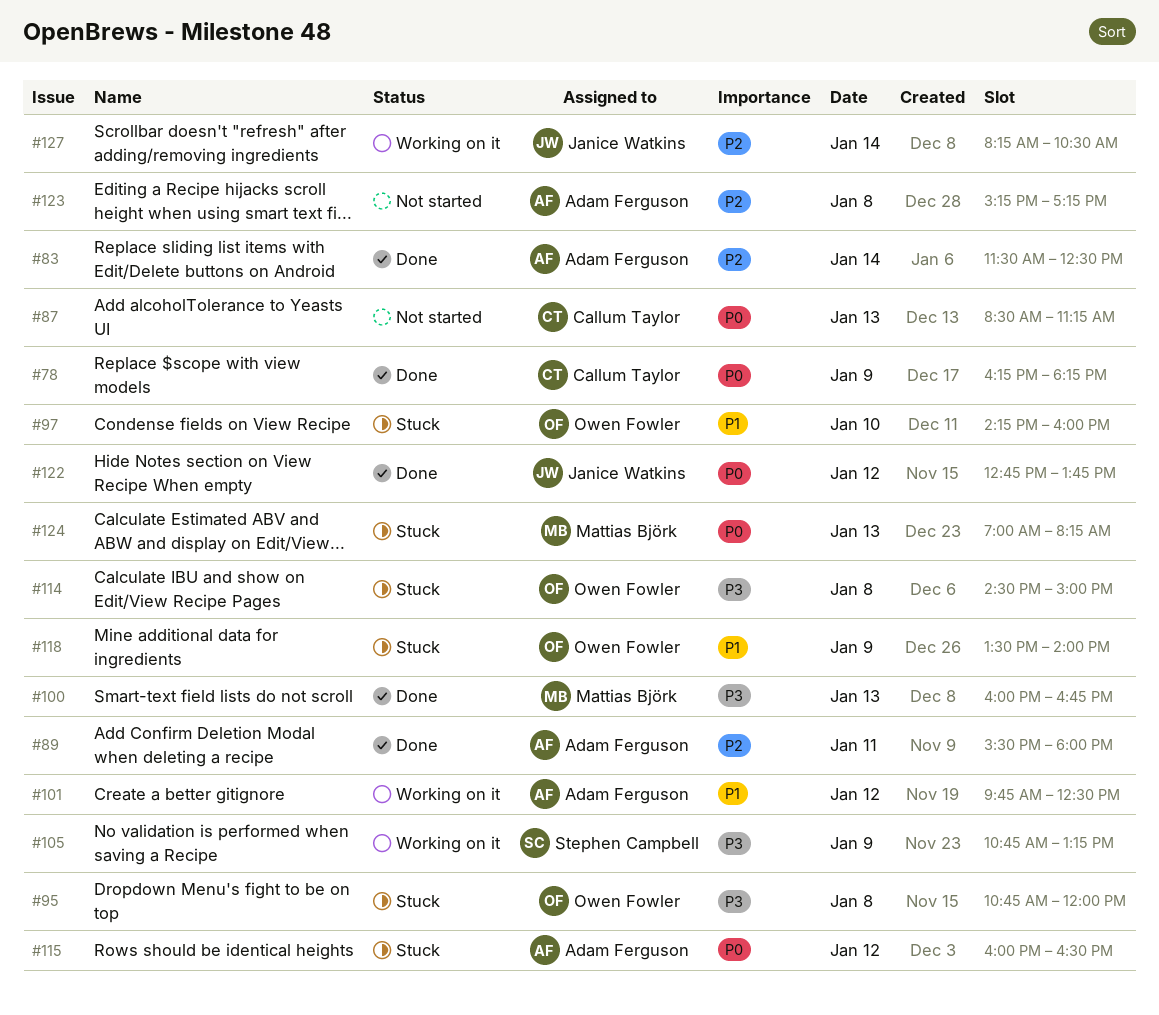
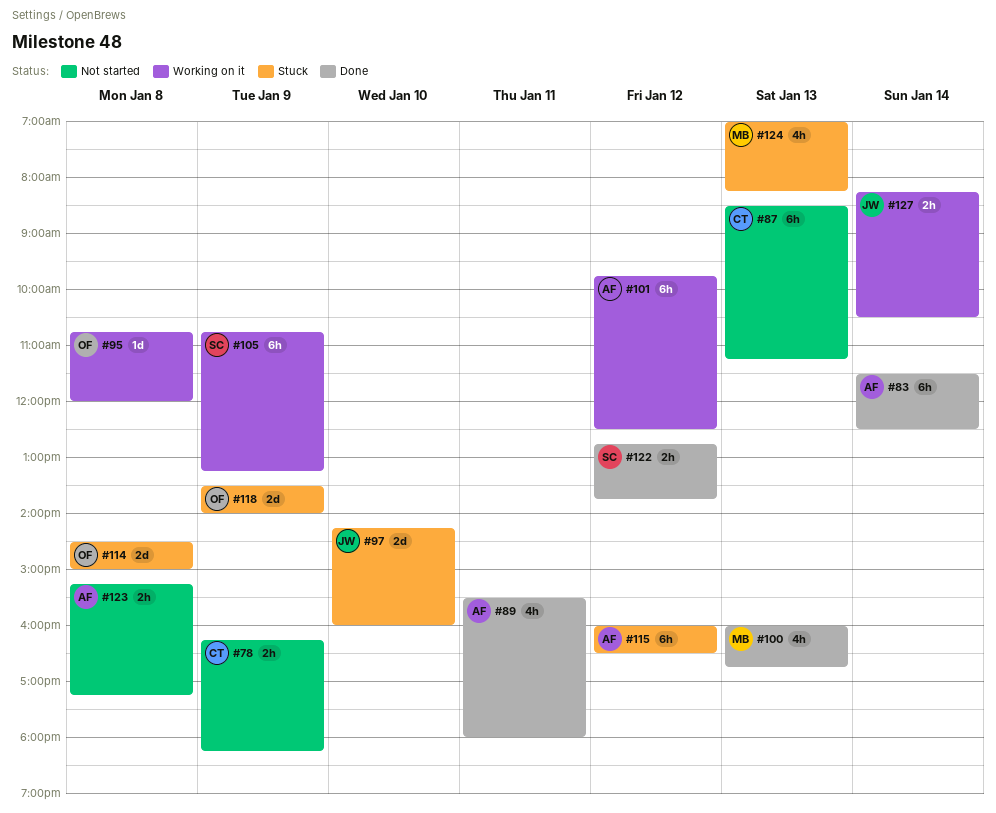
#78, status: Done -> Not started
#95, status: Stuck -> Working on it
#97, owner: Owen Fowler -> Janice Watkins
#122, owner: Janice Watkins -> Stephen Campbell

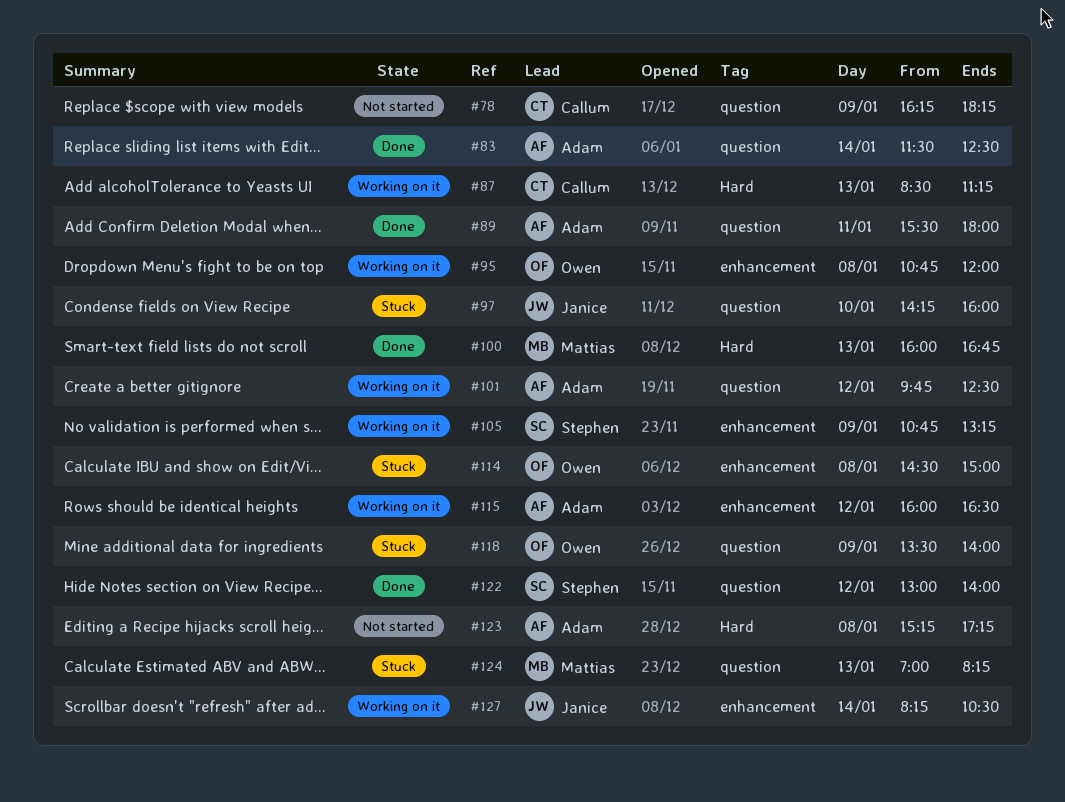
#87, status: Not started -> Working on it
#115, status: Stuck -> Working on it
#122, begins: 12:45 -> 13:00
#122, ends: 13:45 -> 14:00

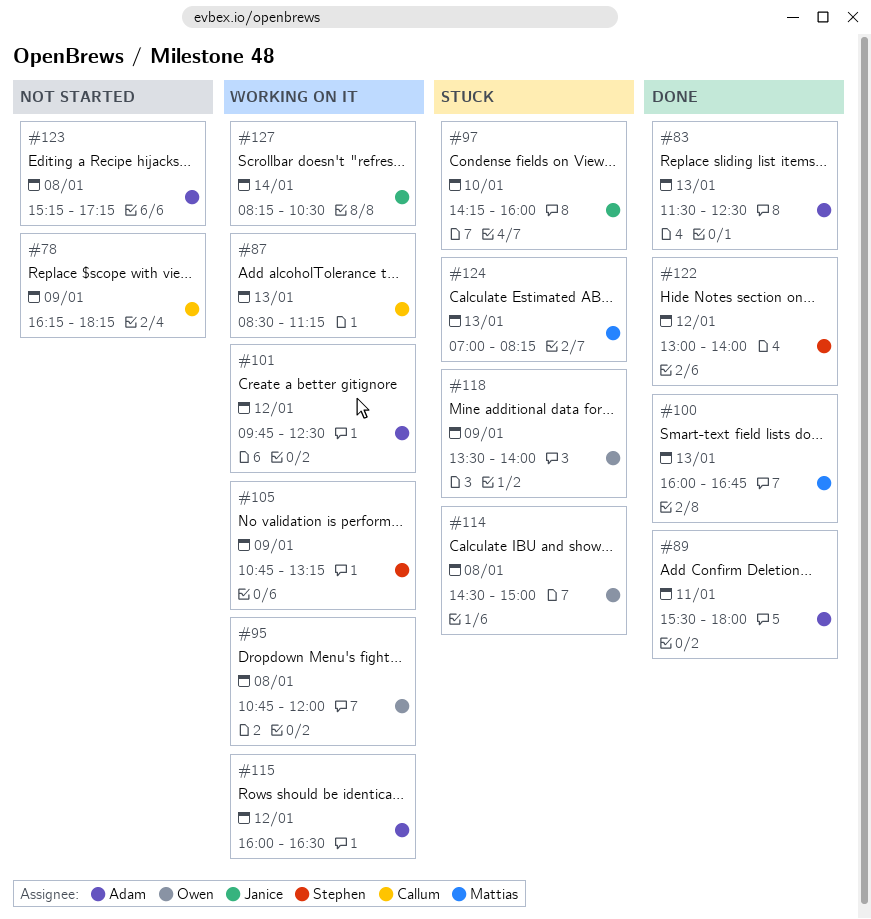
#83, day: Jan 14 -> Jan 13

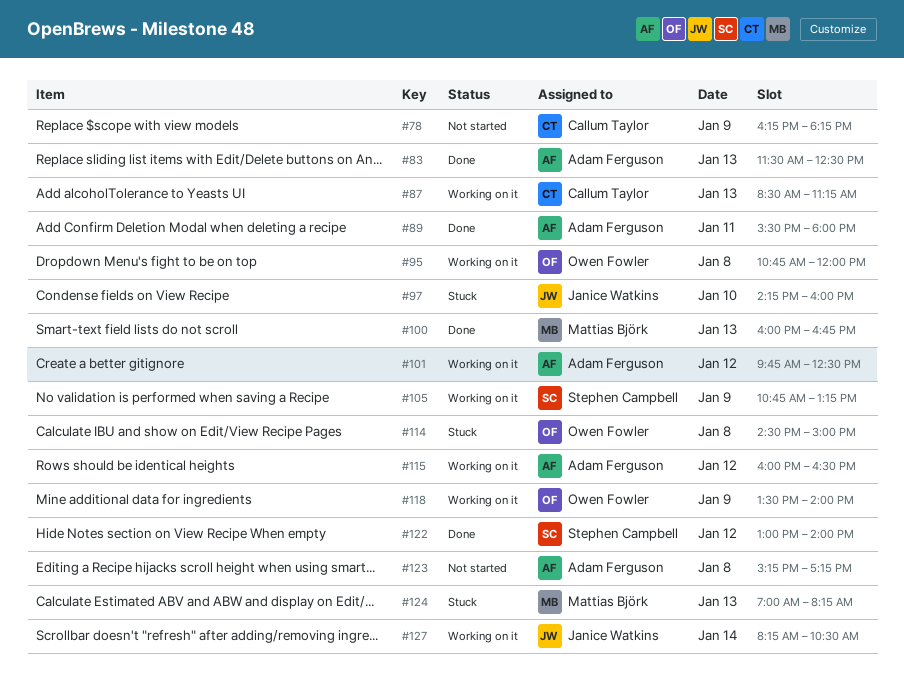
#118, status: Stuck -> Working on it

